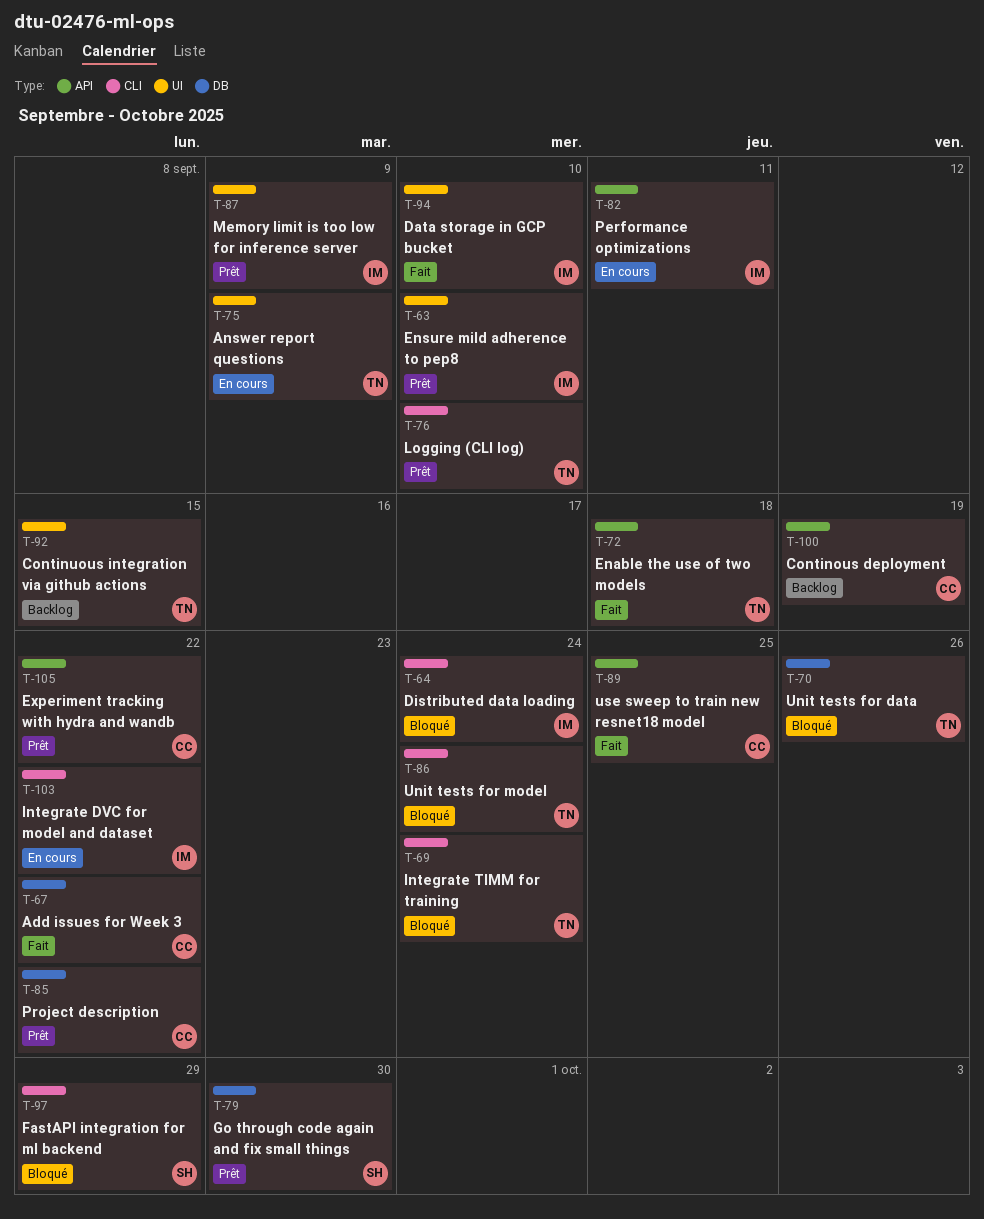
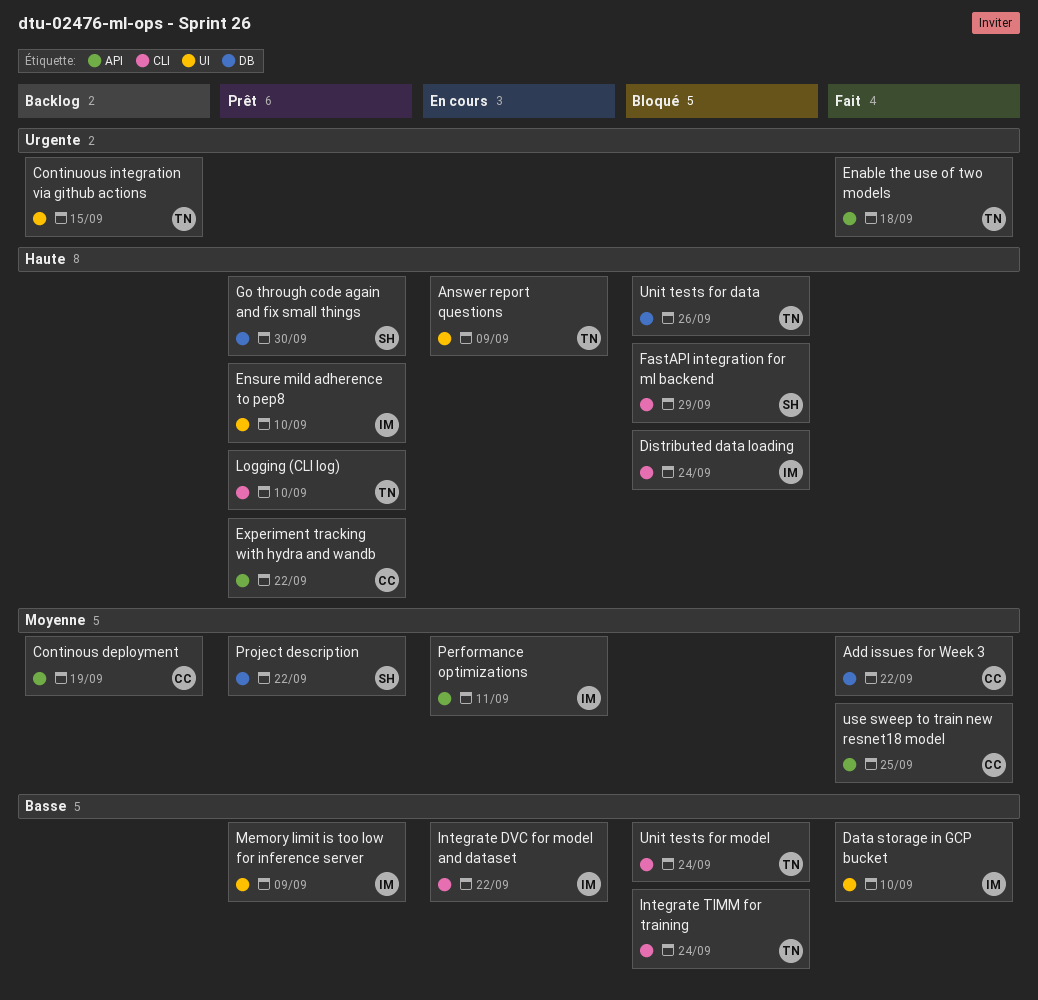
Project description, owner: CC -> SH

